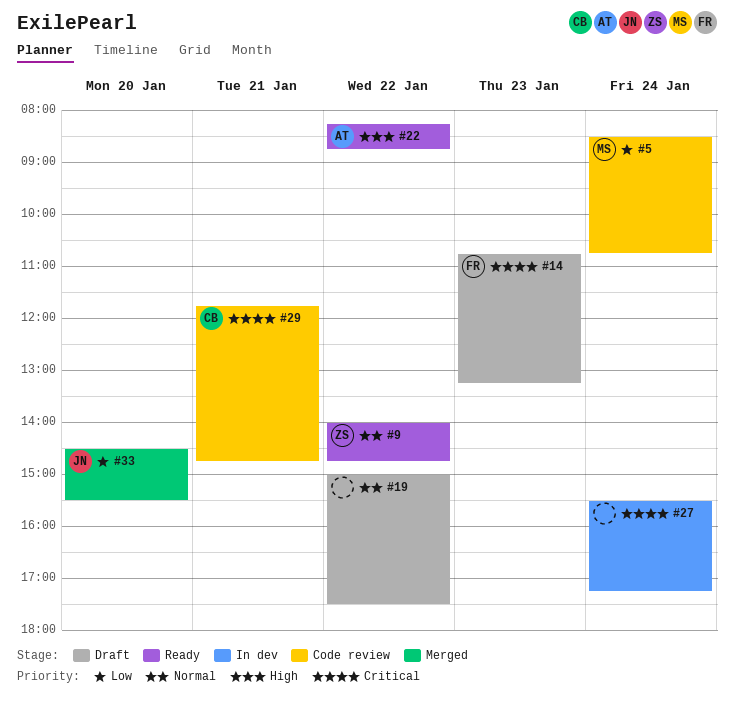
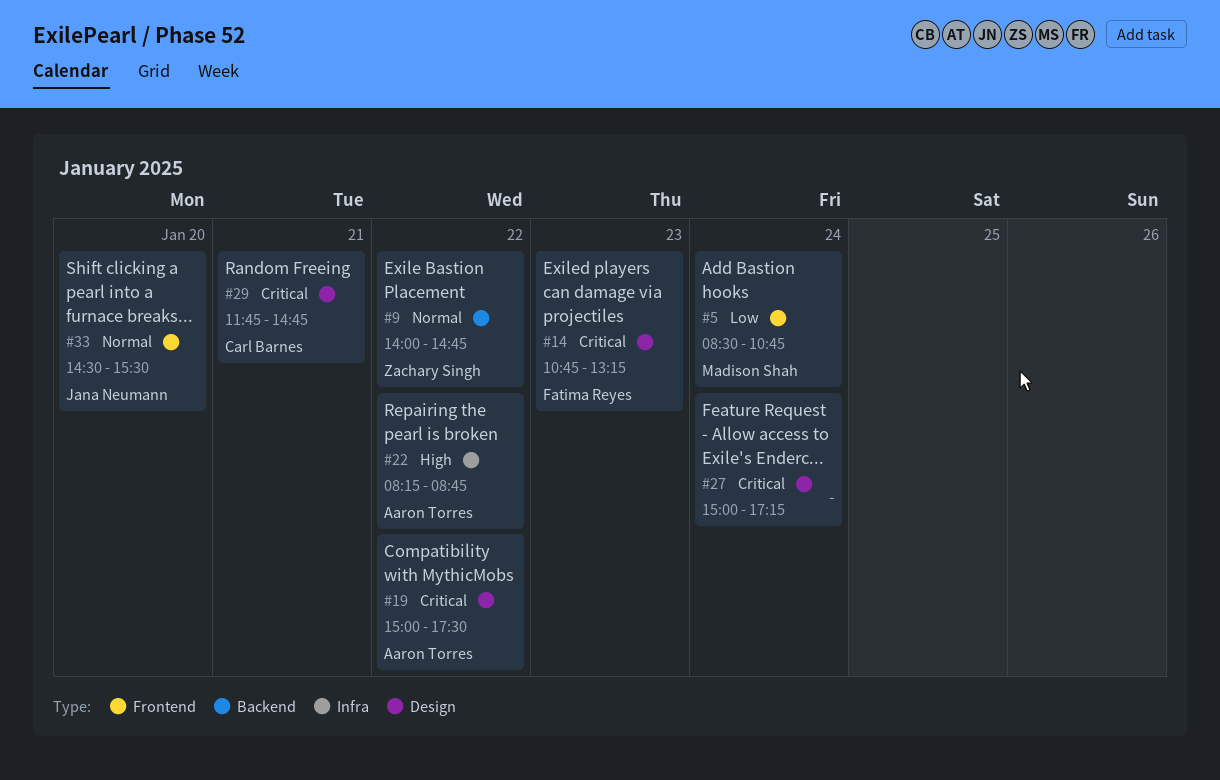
#19, owner: none -> Aaron Torres
#19, priority: Normal -> Critical
#27, begins: 15:30 -> 15:00
#33, priority: Low -> Normal

